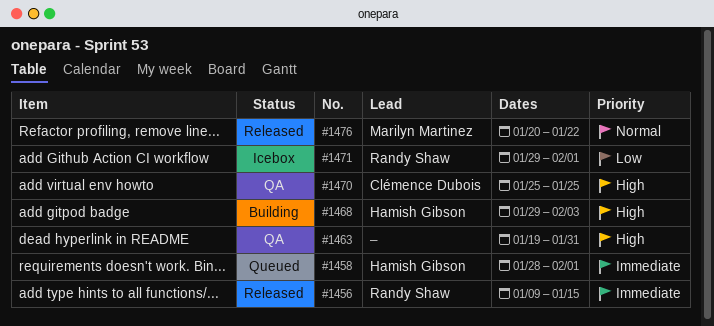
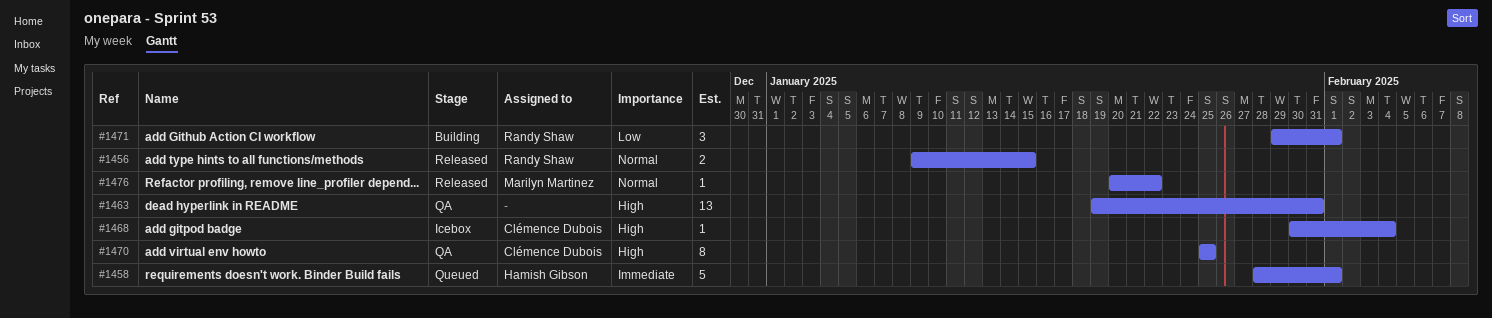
#1456, priority: Immediate -> Normal
#1468, status: Building -> Icebox
#1468, owner: Hamish Gibson -> Clémence Dubois
#1468, start: Jan 29 -> Jan 30
#1468, due: Feb 3 -> Feb 4
#1471, status: Icebox -> Building

